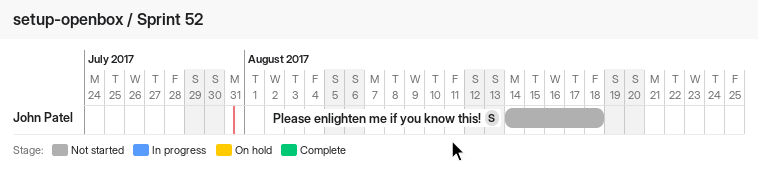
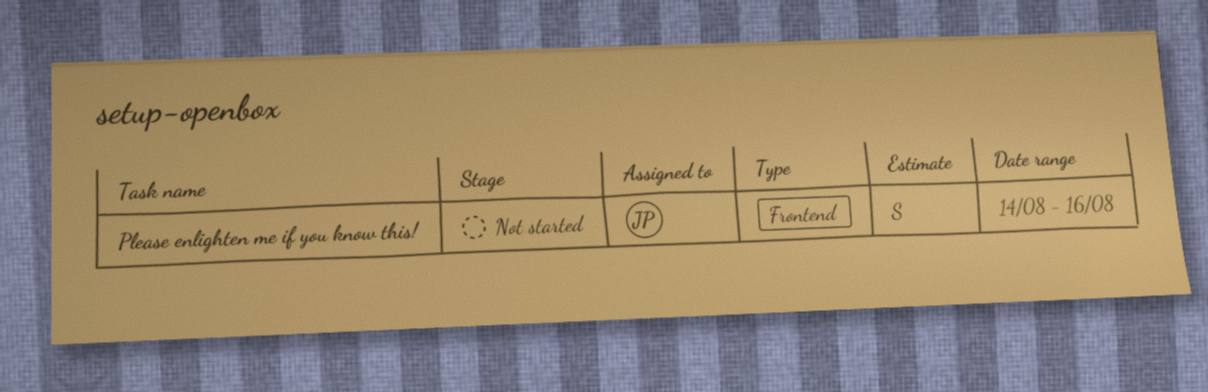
Please enlighten me if you know this!, due: Aug 18 -> Aug 16

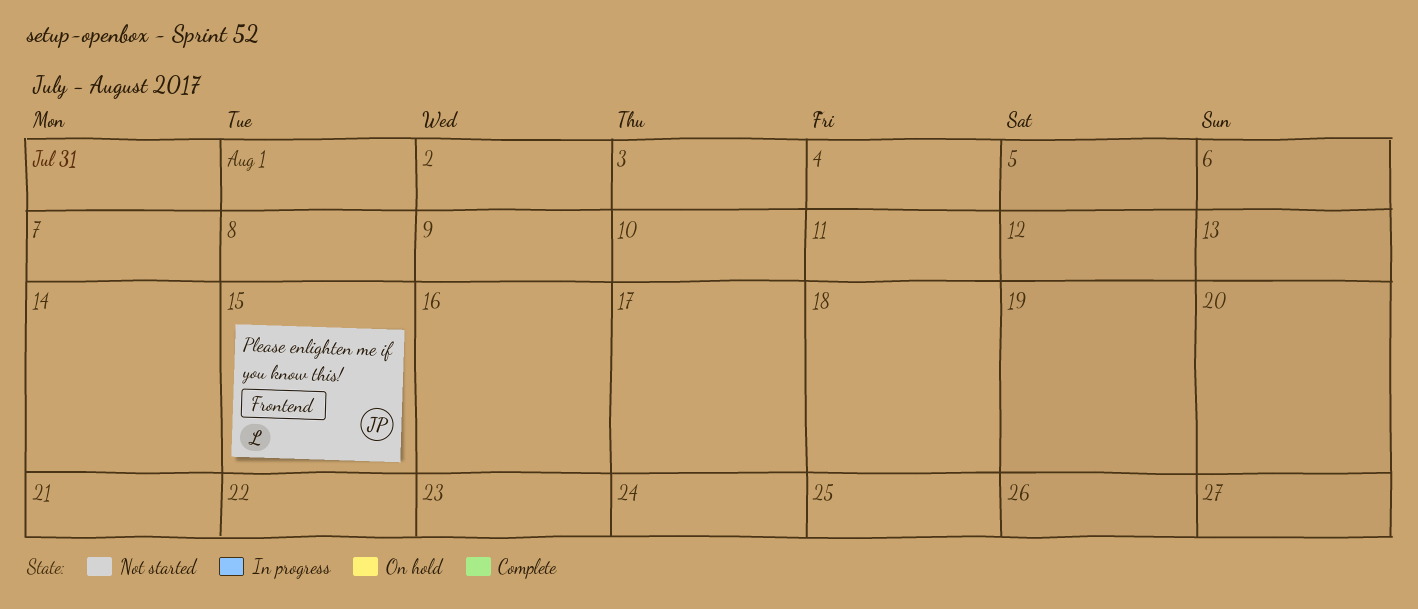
Please enlighten me if you know this!, estimate: S -> L
Please enlighten me if you know this!, due: Aug 16 -> Aug 15

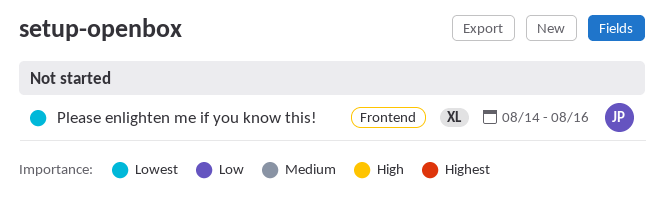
Please enlighten me if you know this!, estimate: L -> XL
Please enlighten me if you know this!, due: Aug 15 -> Aug 16

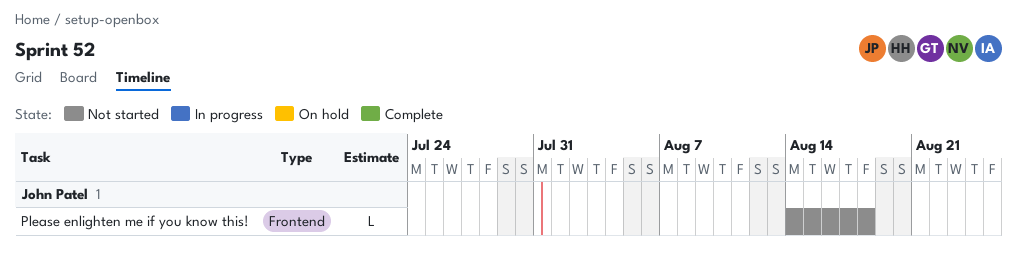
Please enlighten me if you know this!, estimate: XL -> L
Please enlighten me if you know this!, due: Aug 16 -> Aug 18

